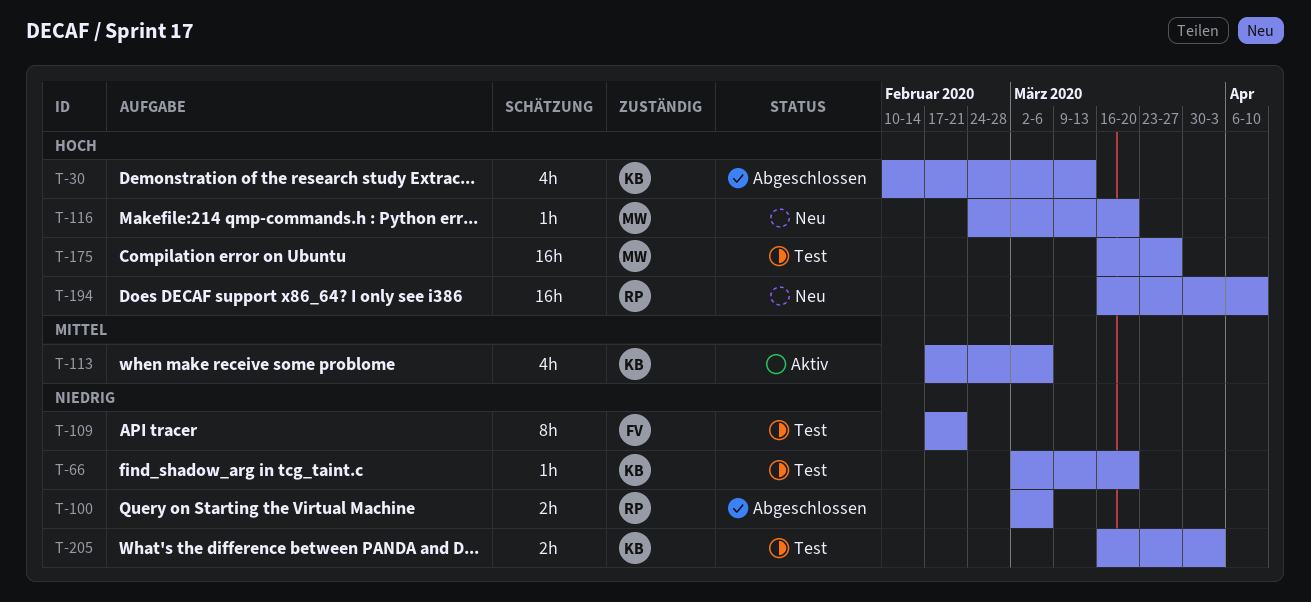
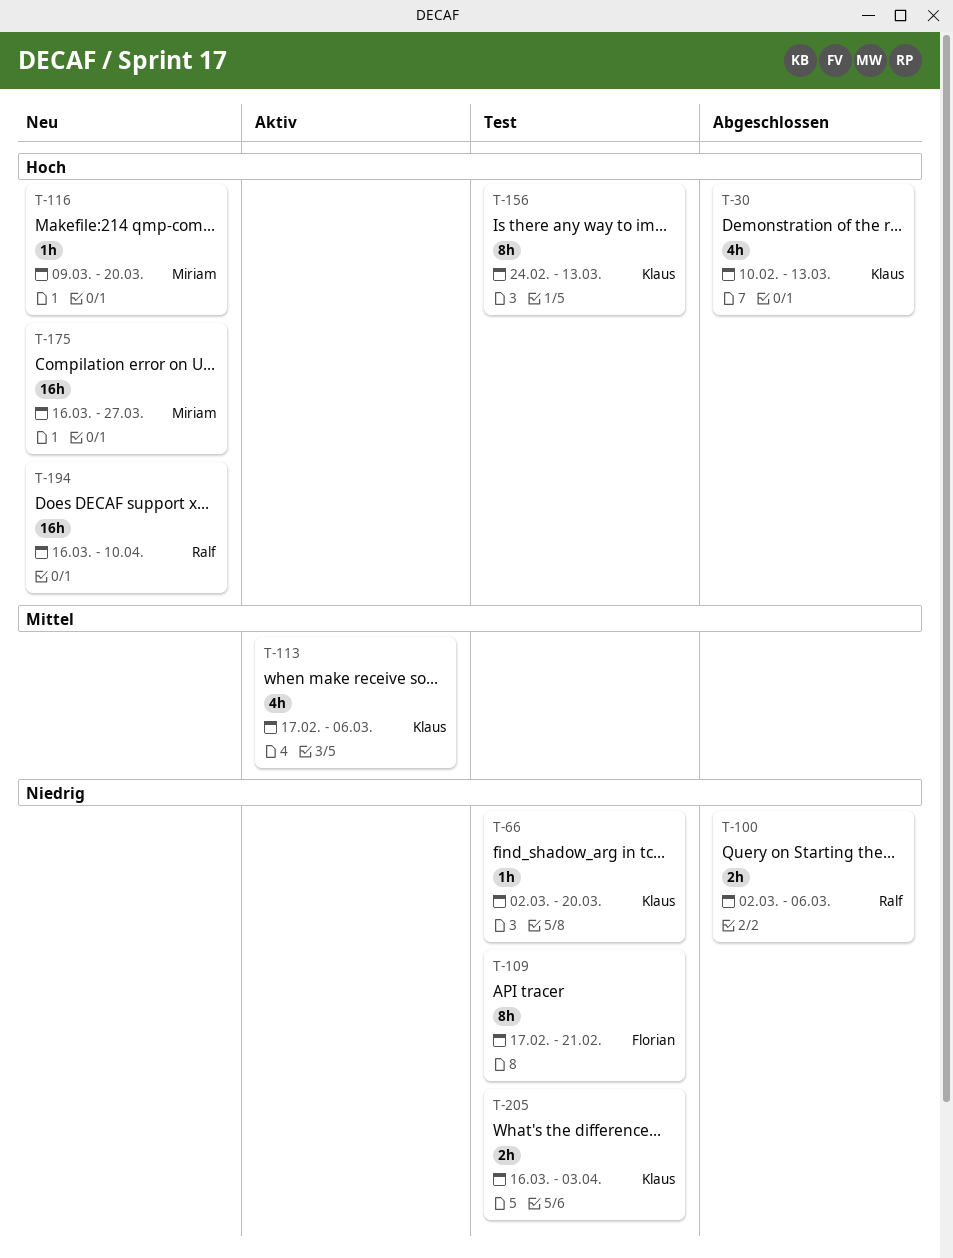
T-116, start: Feb 24 -> Mar 9
T-156: none -> present
T-175, status: Test -> Neu

